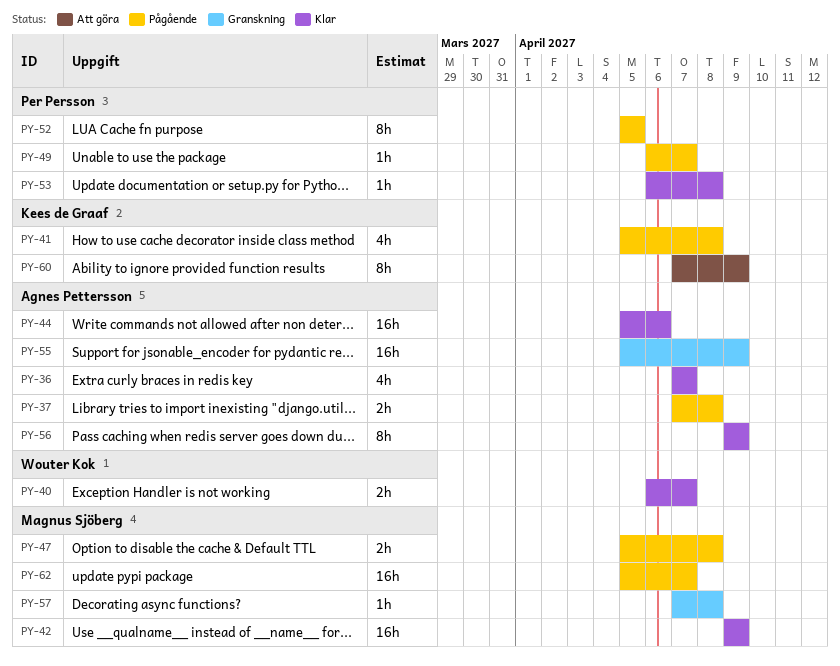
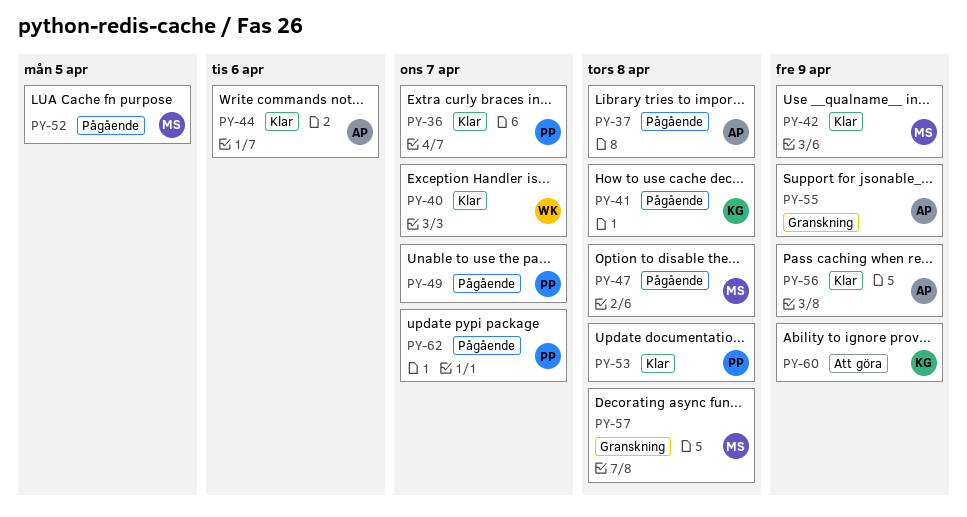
PY-36, owner: Agnes Pettersson -> Per Persson
PY-52, owner: Per Persson -> Magnus Sjöberg
PY-62, owner: Magnus Sjöberg -> Per Persson

